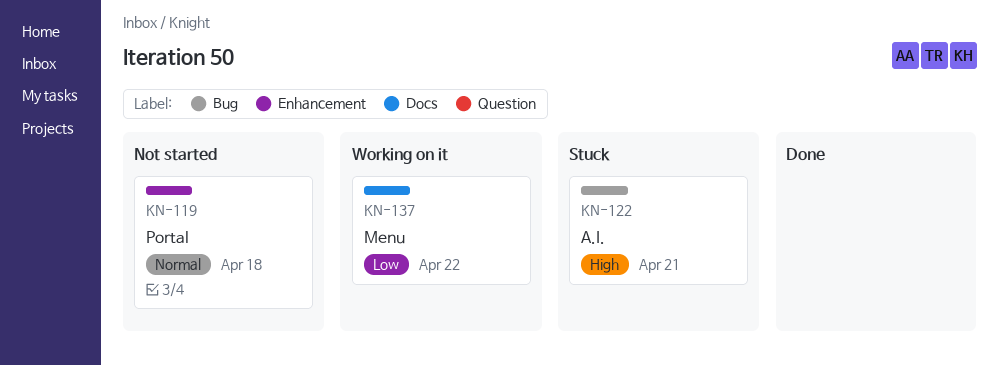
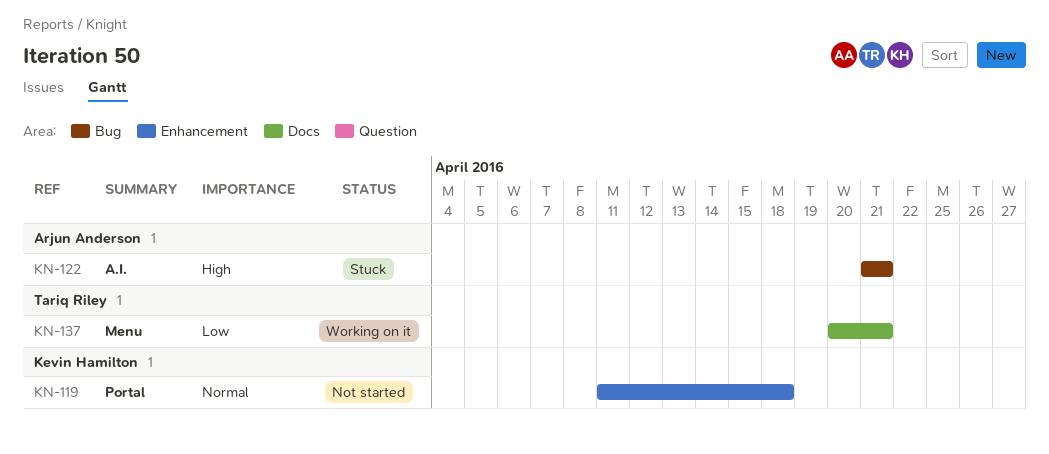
KN-137, due: Apr 22 -> Apr 21

